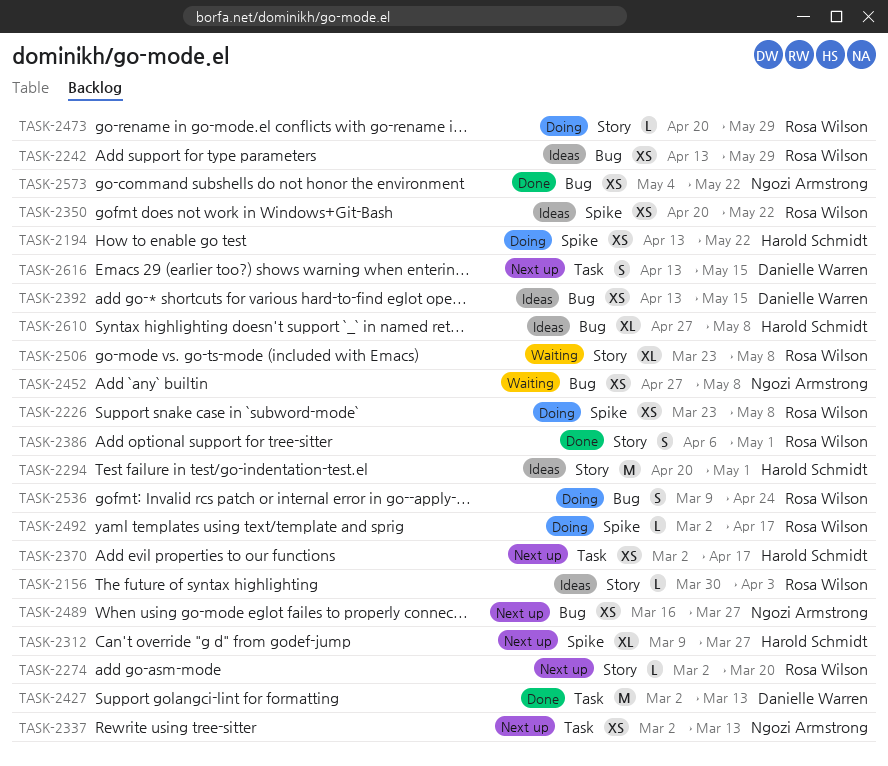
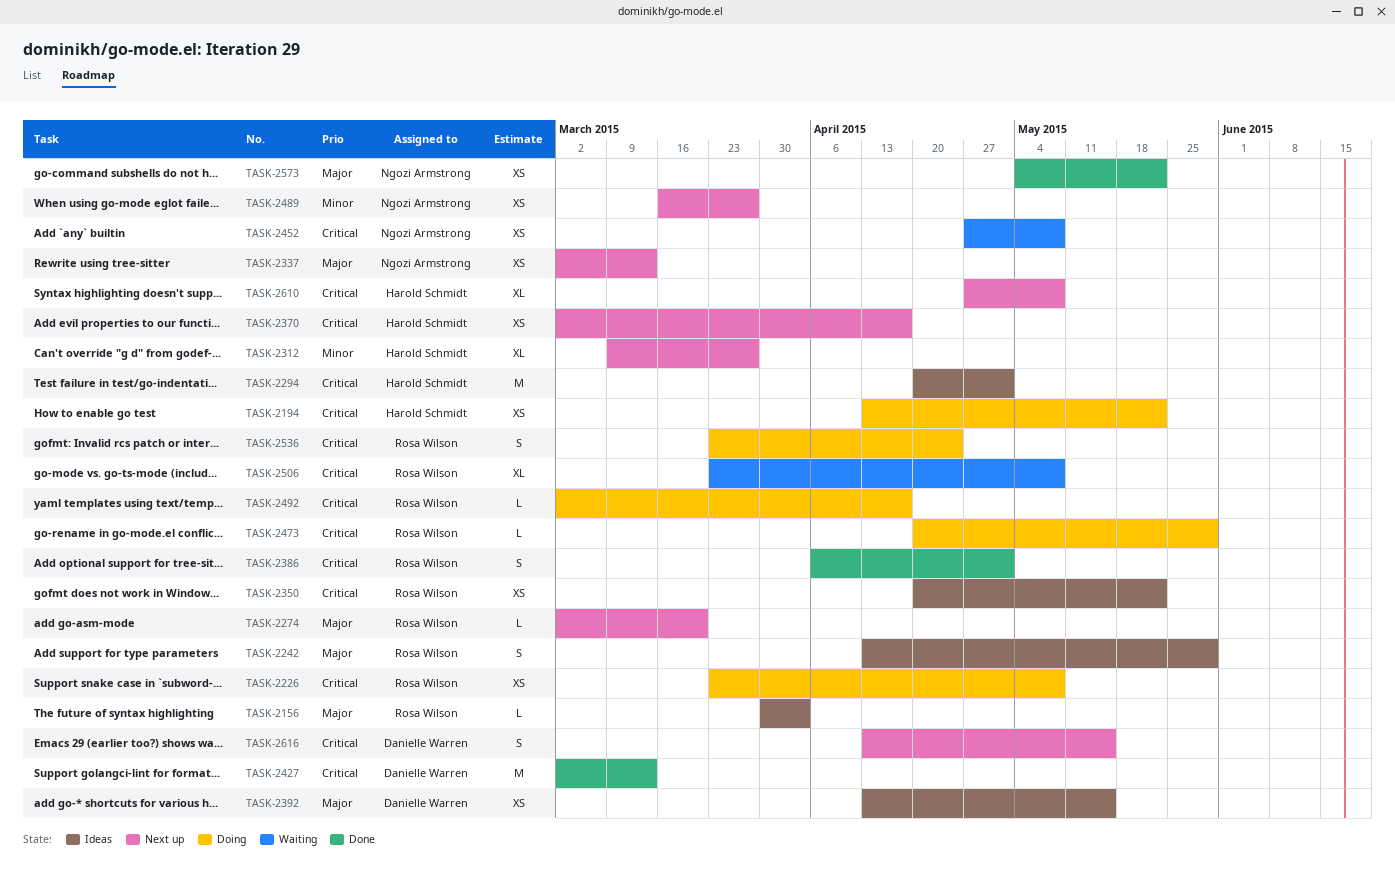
TASK-2242, estimate: XS -> S
TASK-2536, start: Mar 9 -> Mar 23
TASK-2610, status: Ideas -> Next up

